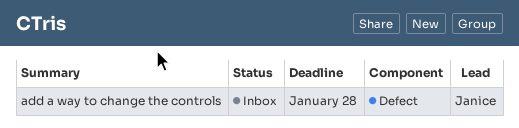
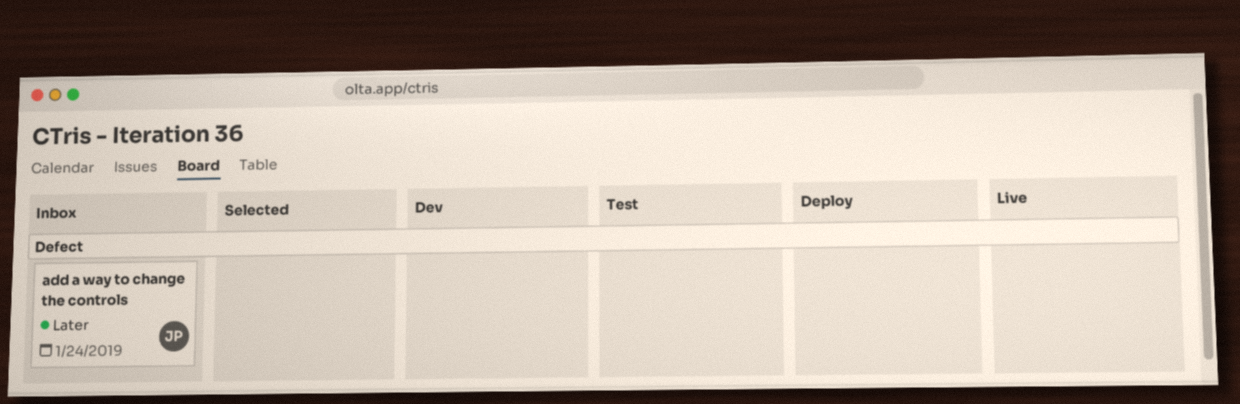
add a way to change the controls, due: Jan 28 -> Jan 24

